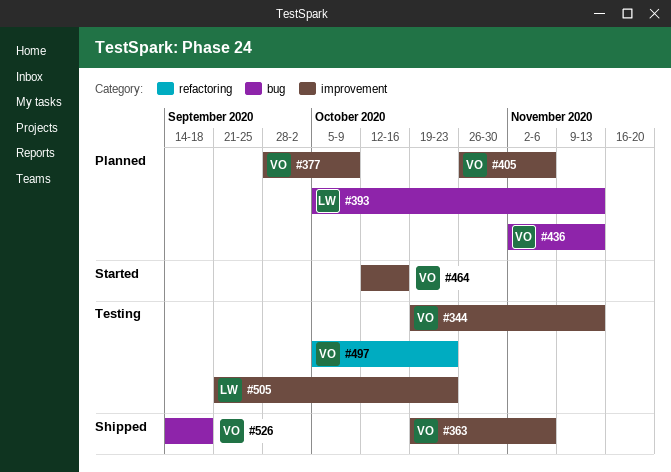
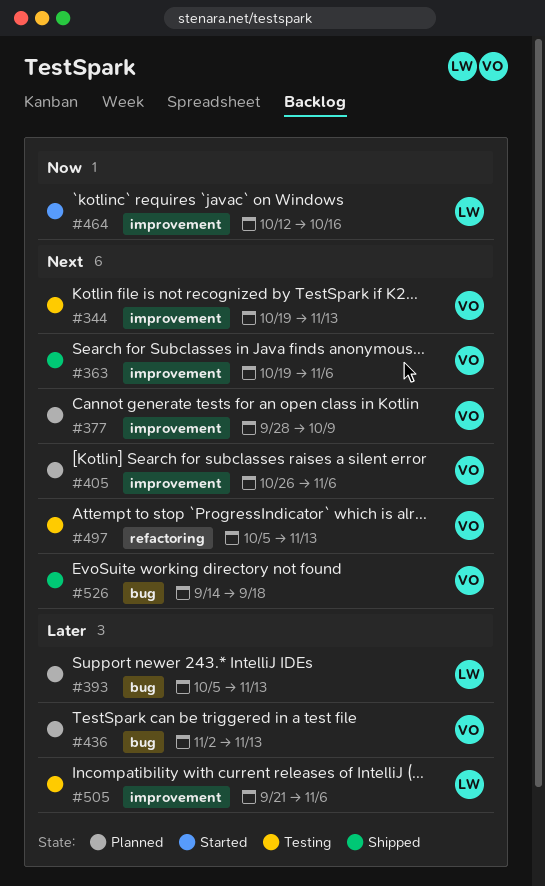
#464, owner: VO -> LW
#497, due: Oct 23 -> Nov 13
#505, due: Oct 23 -> Nov 6

